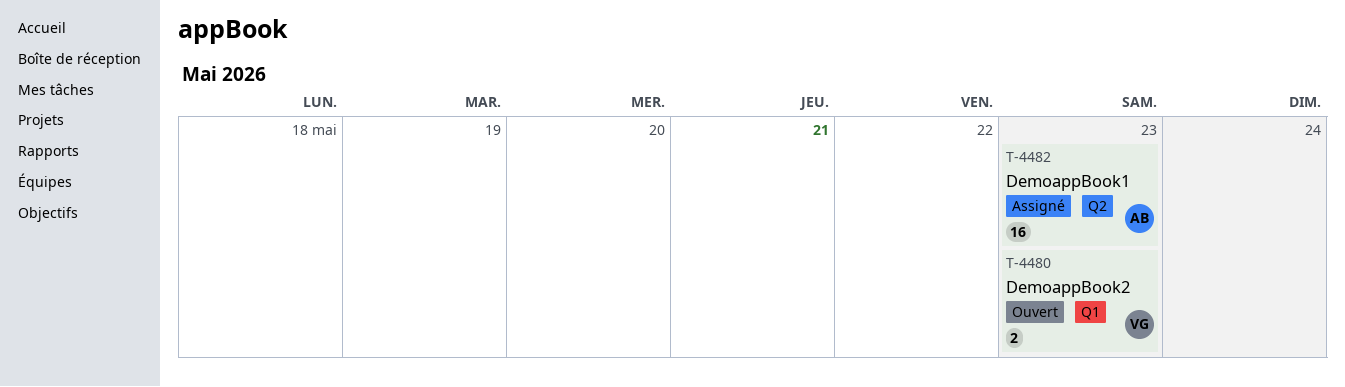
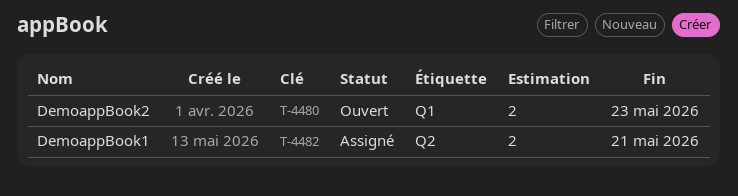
T-4482, estimate: 16 -> 2
T-4482, due: May 23 -> May 21

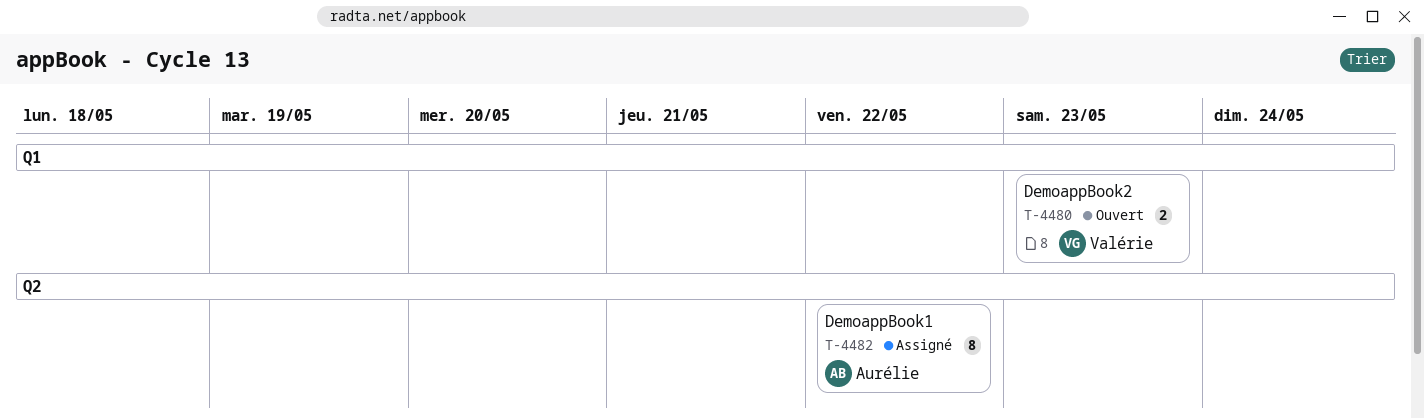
T-4482, estimate: 2 -> 8
T-4482, due: May 21 -> May 22

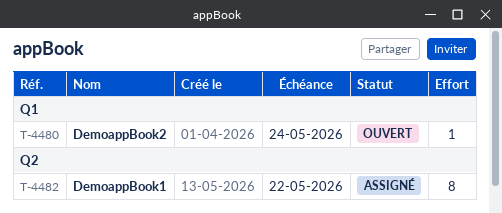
T-4480, estimate: 2 -> 1
T-4480, due: May 23 -> May 24

